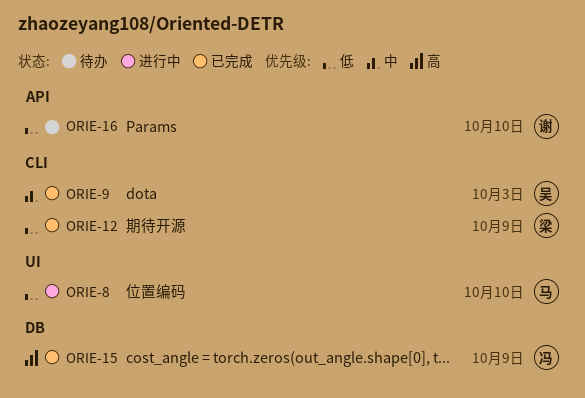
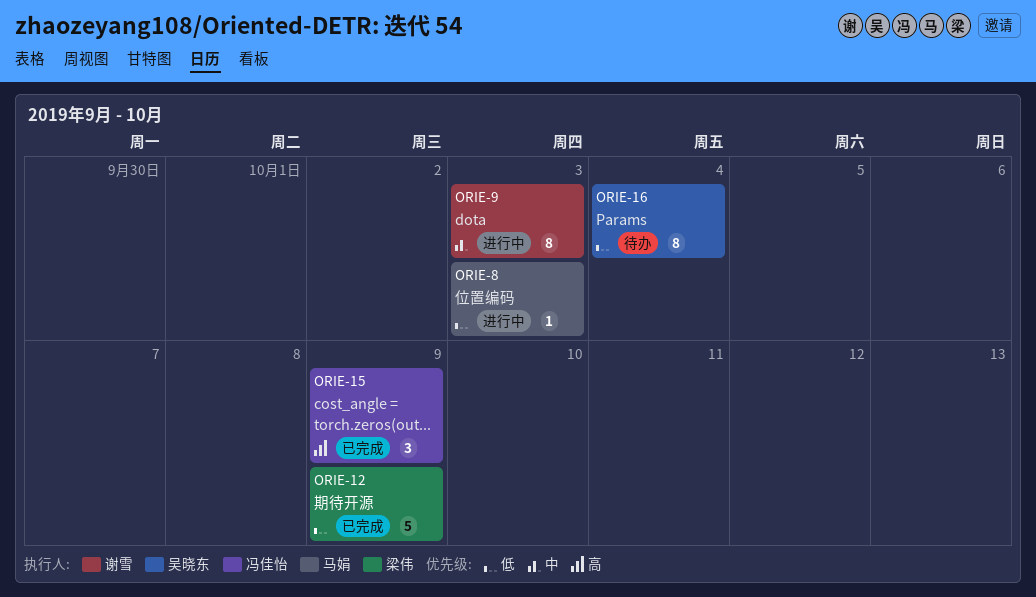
ORIE-8, due: Oct 10 -> Oct 3
ORIE-9, status: 已完成 -> 进行中
ORIE-9, owner: 吴晓东 -> 谢雪
ORIE-16, owner: 谢雪 -> 吴晓东
ORIE-16, due: Oct 10 -> Oct 4

